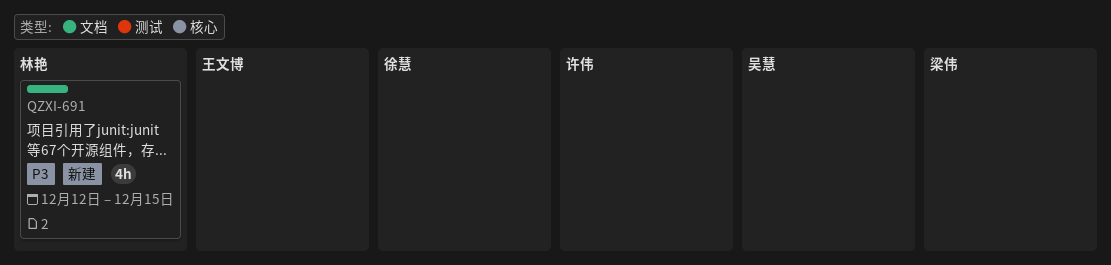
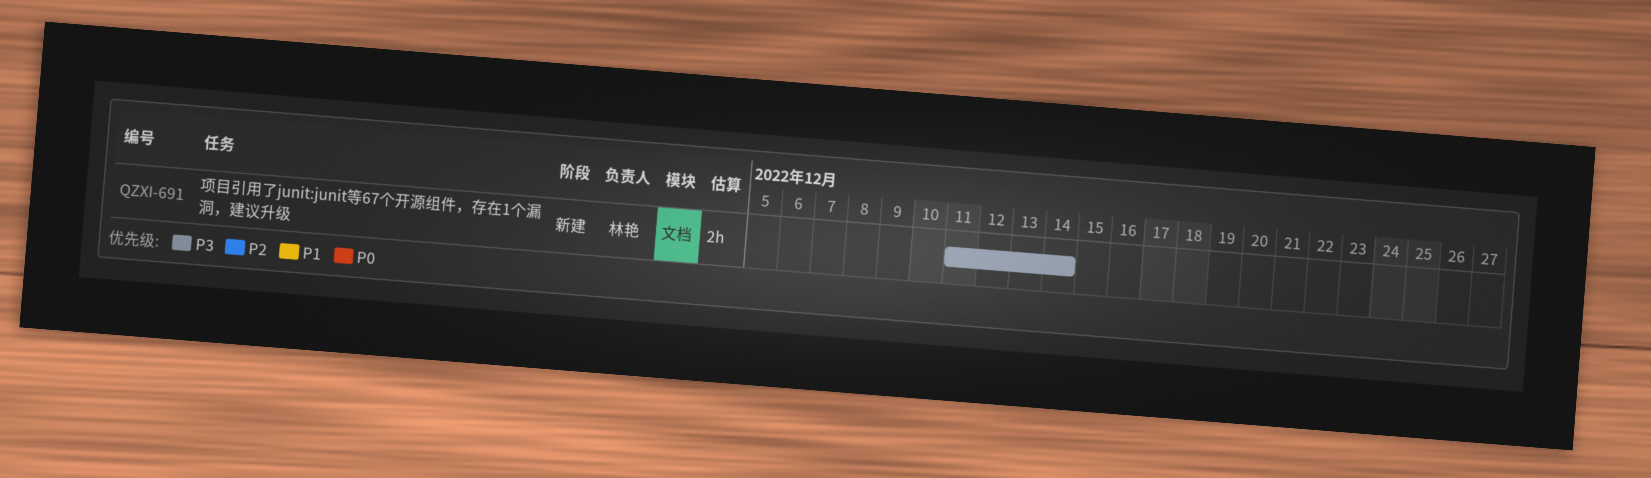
QZXI-691, estimate: 4h -> 2h
QZXI-691, start: Dec 12 -> Dec 11
QZXI-691, due: Dec 15 -> Dec 14

